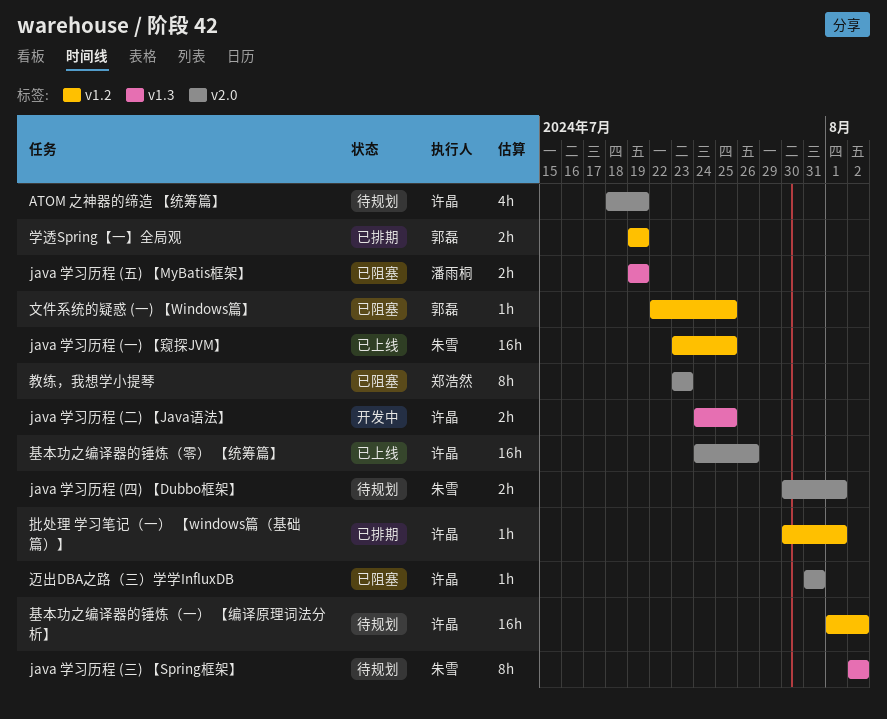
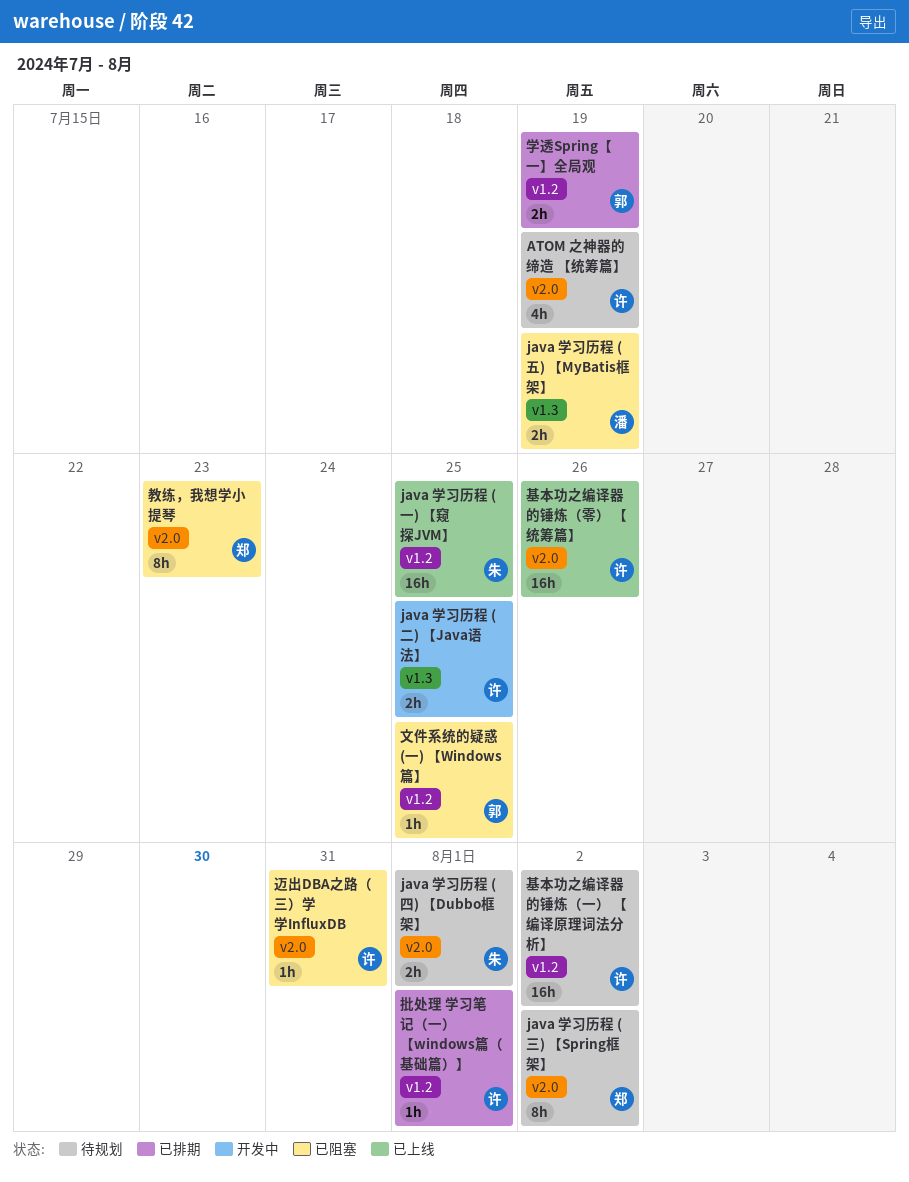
java 学习历程 (三) 【Spring框架】, owner: 朱雪 -> 郑浩然
java 学习历程 (三) 【Spring框架】, label: v1.3 -> v2.0

